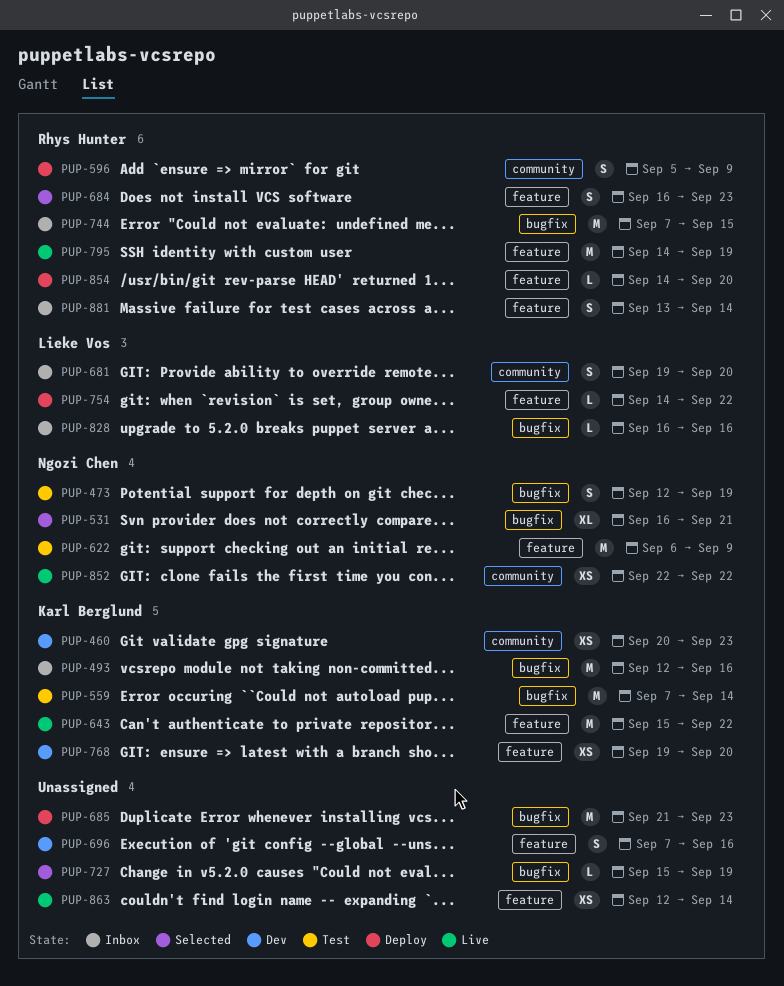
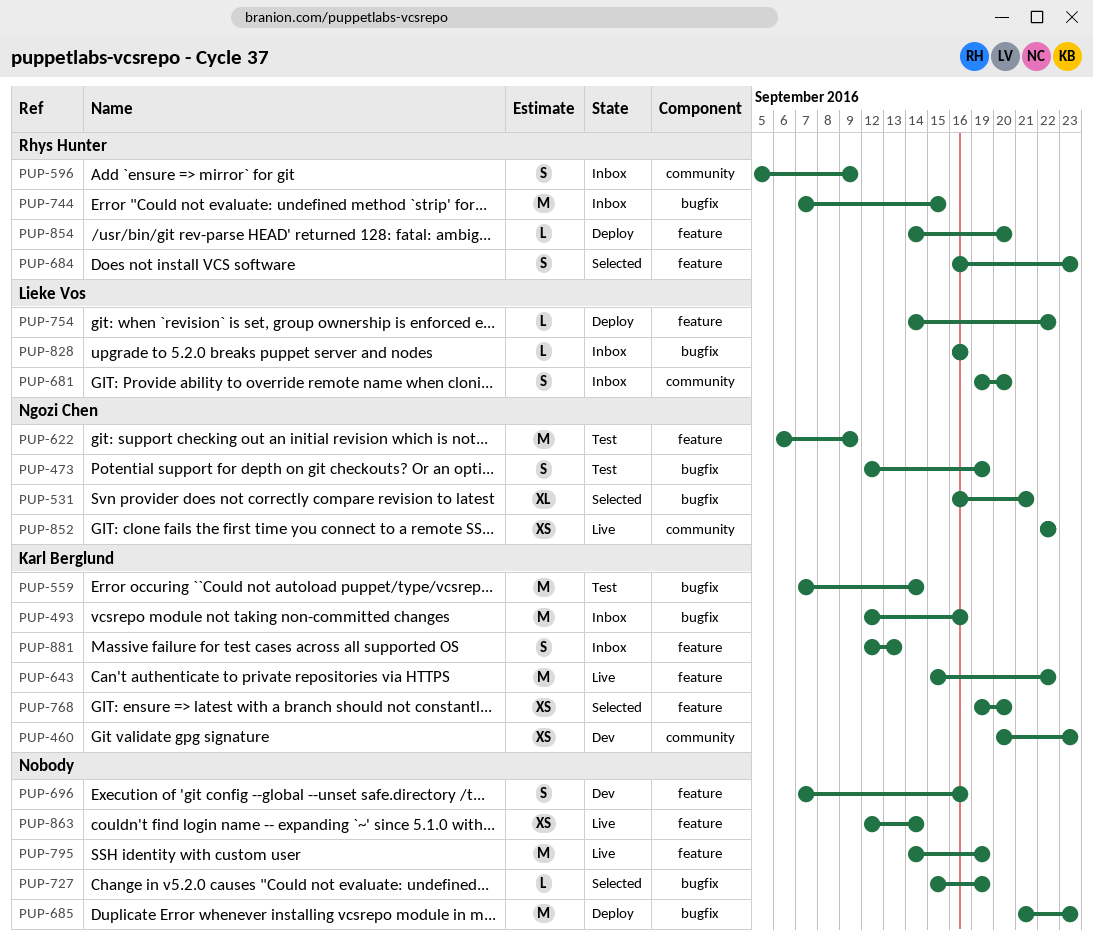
PUP-596, status: Deploy -> Inbox
PUP-768, status: Dev -> Selected
PUP-795, owner: Rhys Hunter -> none
PUP-881, owner: Rhys Hunter -> Karl Berglund
PUP-881, start: Sep 13 -> Sep 12
PUP-881, due: Sep 14 -> Sep 13

